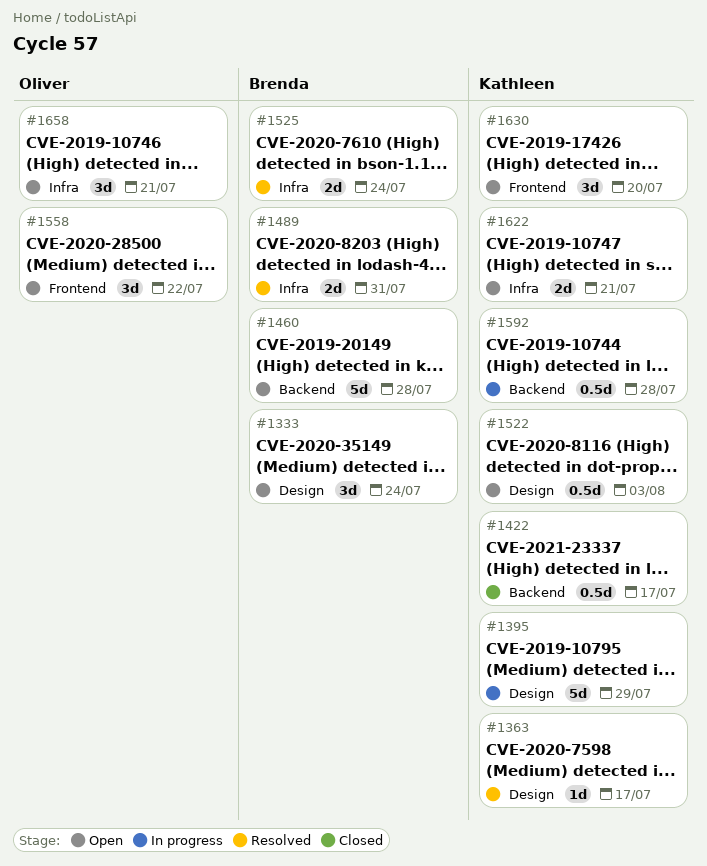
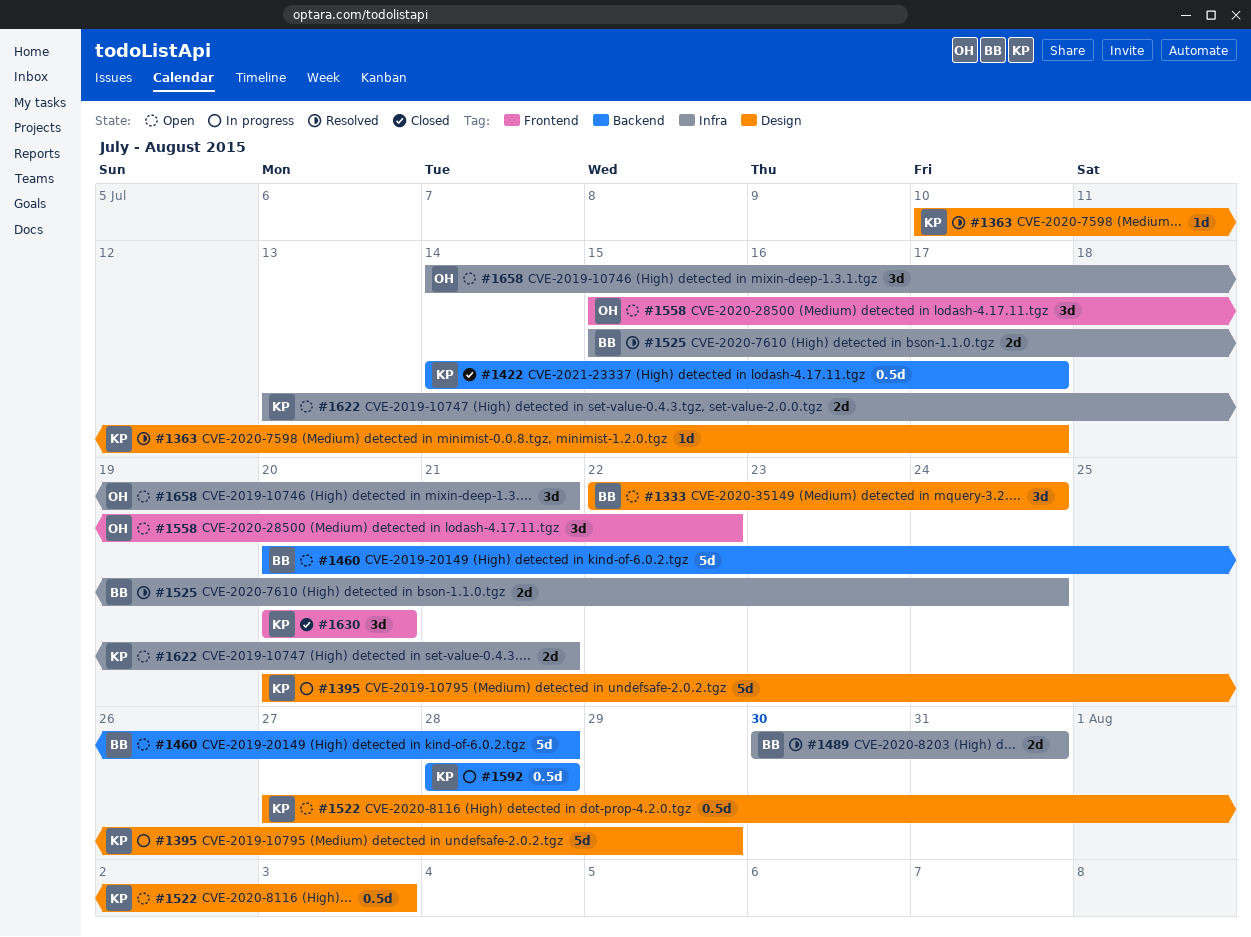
#1630, status: Open -> Closed

